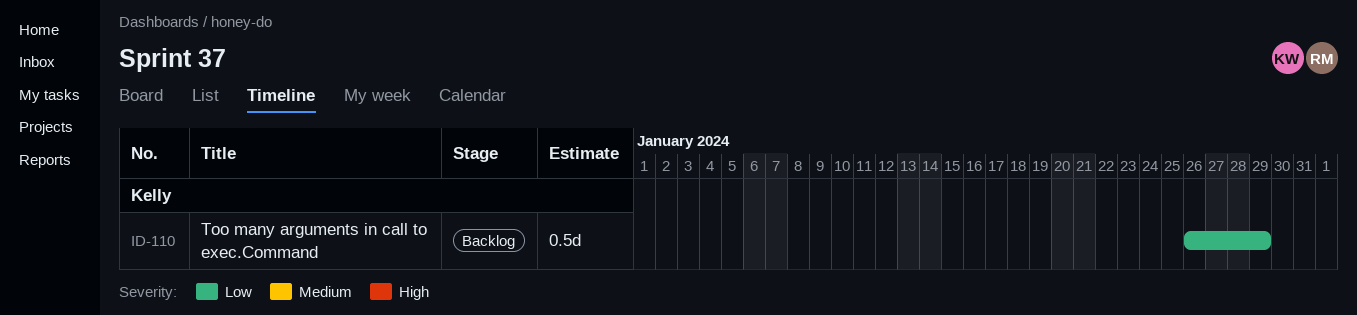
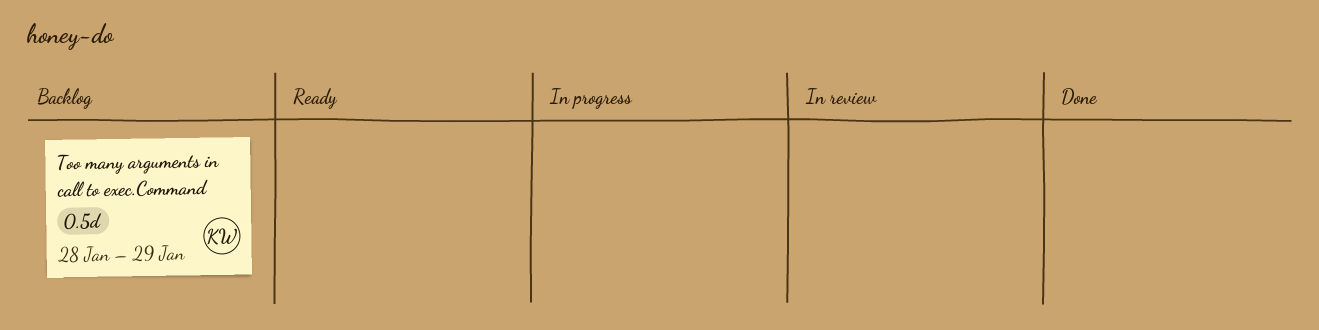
Too many arguments in call to exec.Command, start: Jan 26 -> Jan 28

